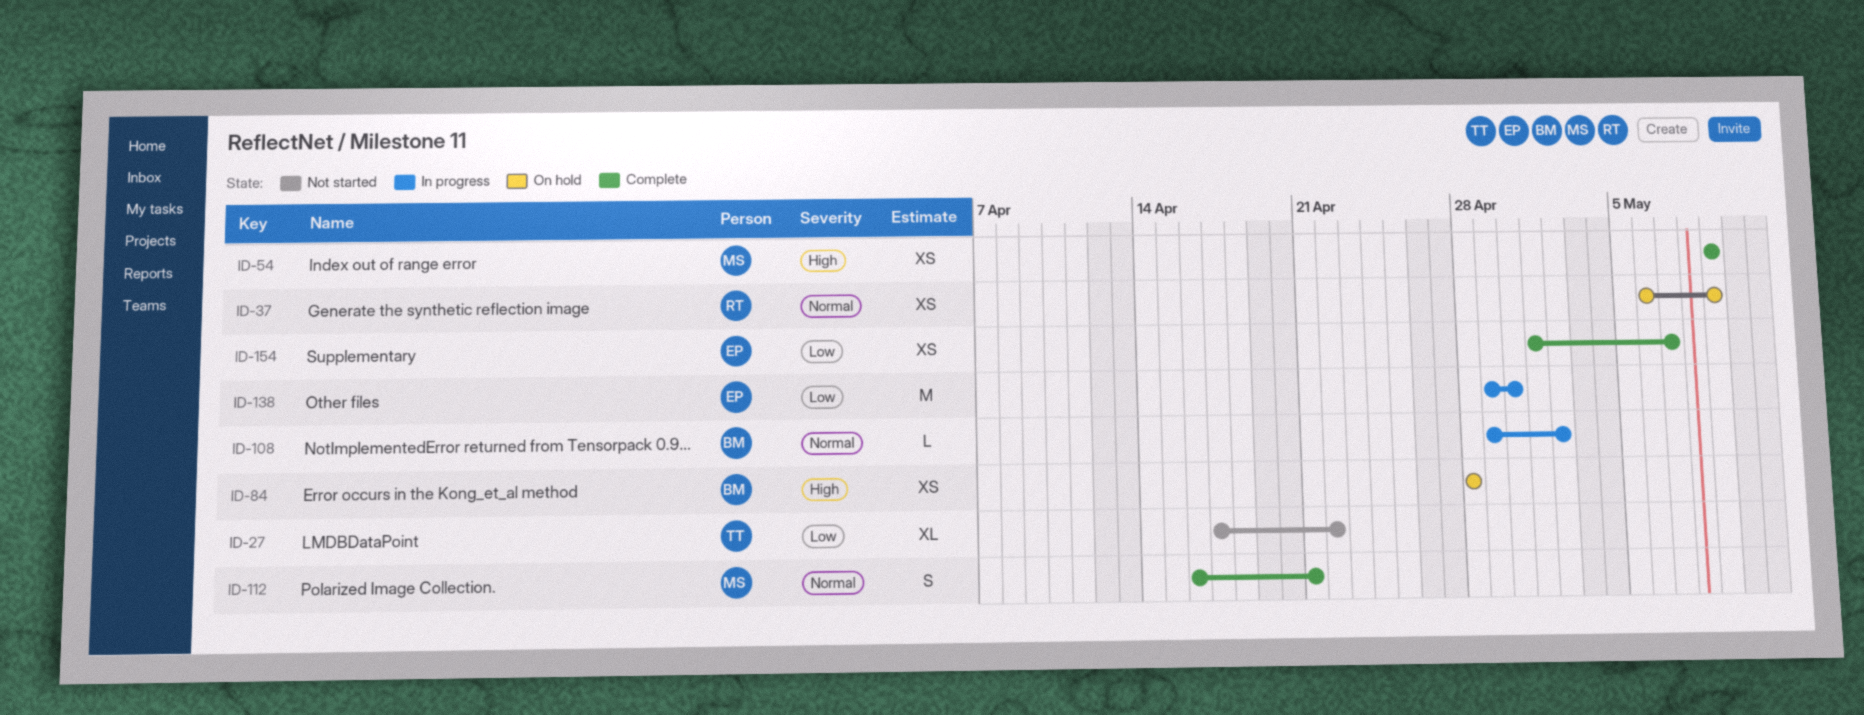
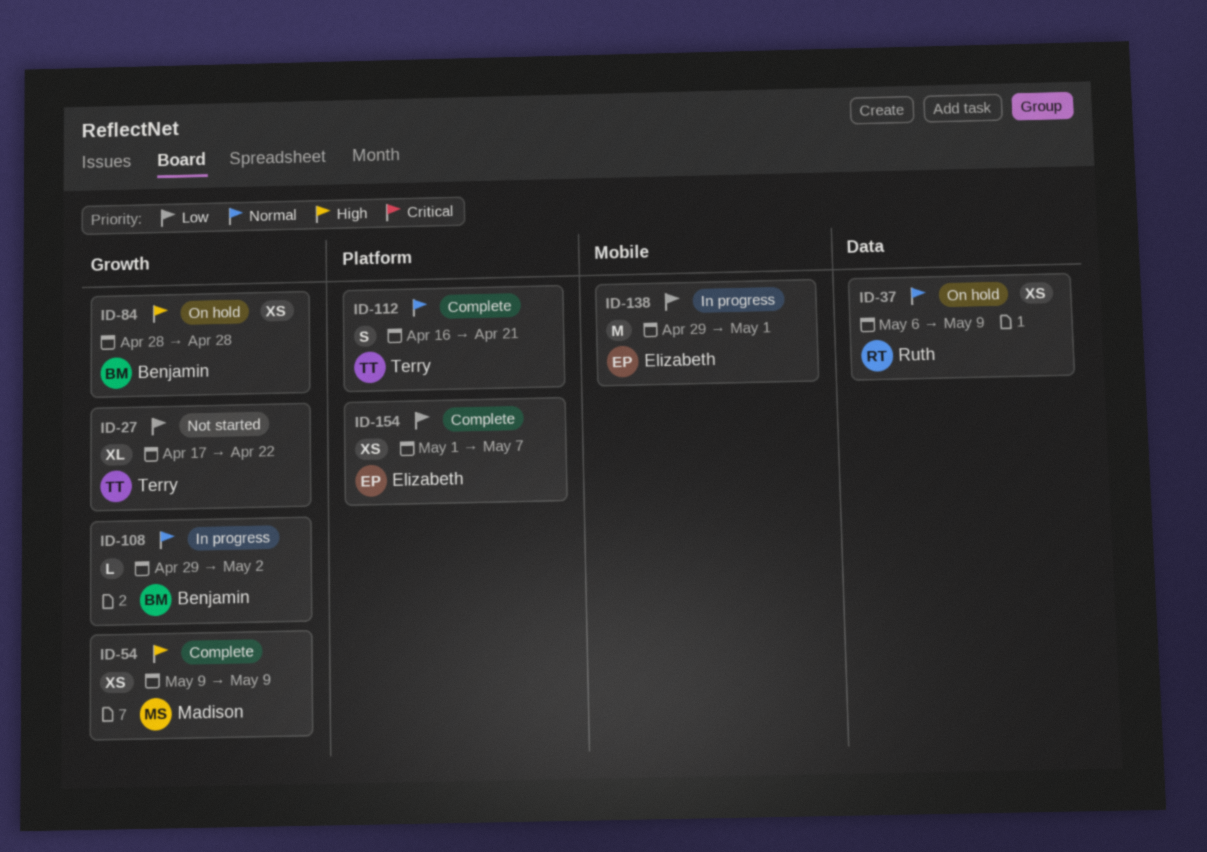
ID-112, owner: Madison -> Terry
ID-138, due: Apr 30 -> May 1

